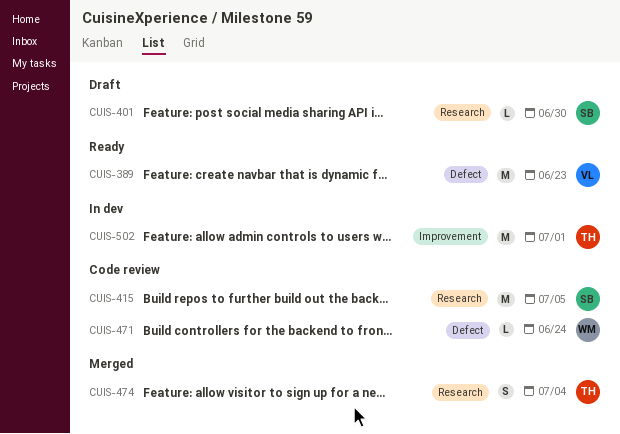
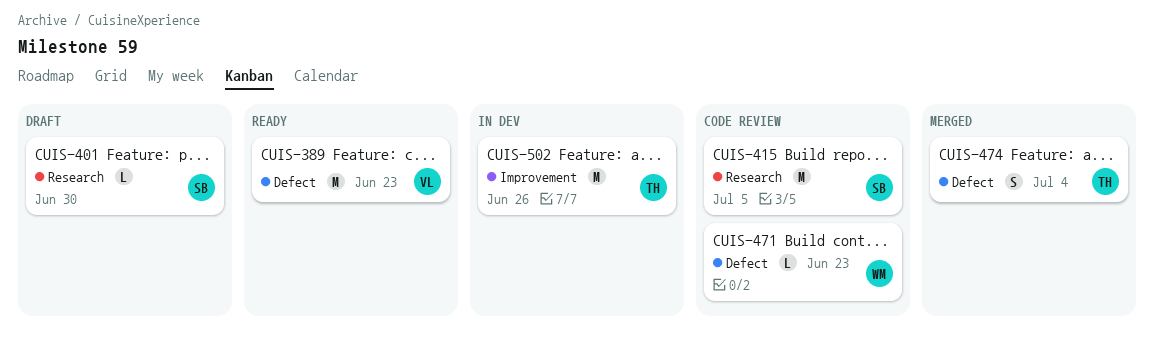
CUIS-471, due: Jun 24 -> Jun 23
CUIS-474, label: Research -> Defect
CUIS-502, due: Jul 1 -> Jun 26

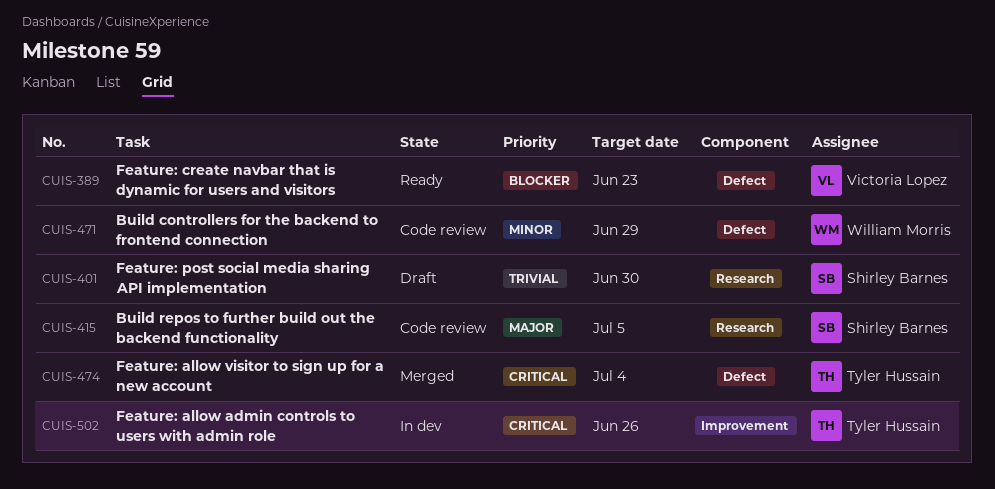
CUIS-471, due: Jun 23 -> Jun 29

